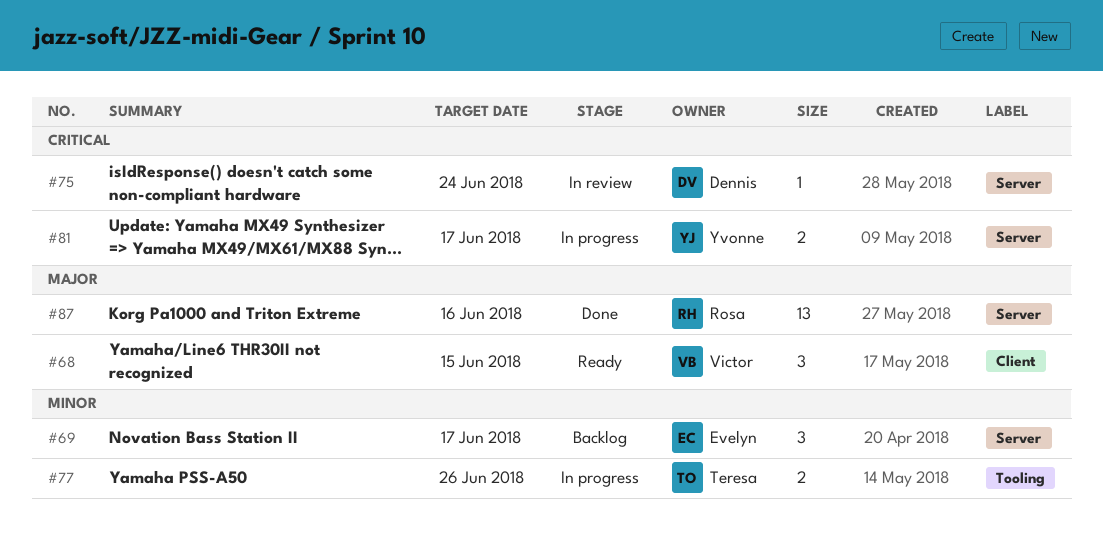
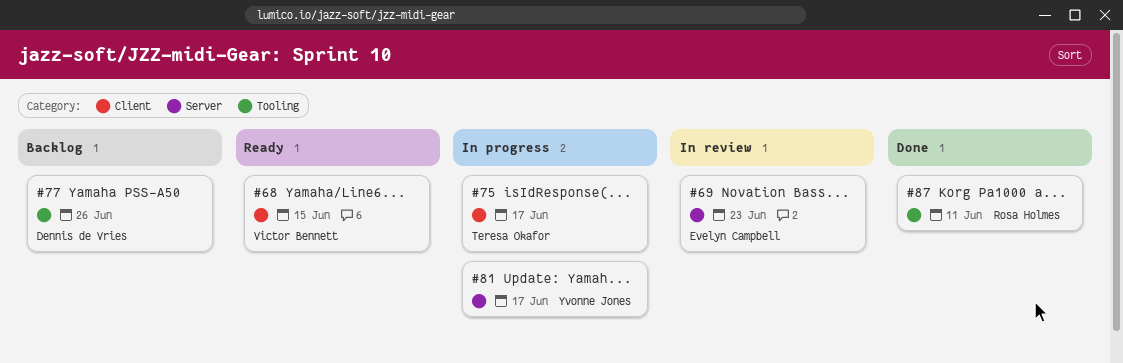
#69, status: Backlog -> In review
#69, due: Jun 17 -> Jun 23
#75, status: In review -> In progress
#75, owner: Dennis de Vries -> Teresa Okafor
#75, label: Server -> Client
#75, due: Jun 24 -> Jun 17
#77, status: In progress -> Backlog
#77, owner: Teresa Okafor -> Dennis de Vries
#87, label: Server -> Tooling
#87, due: Jun 16 -> Jun 11

